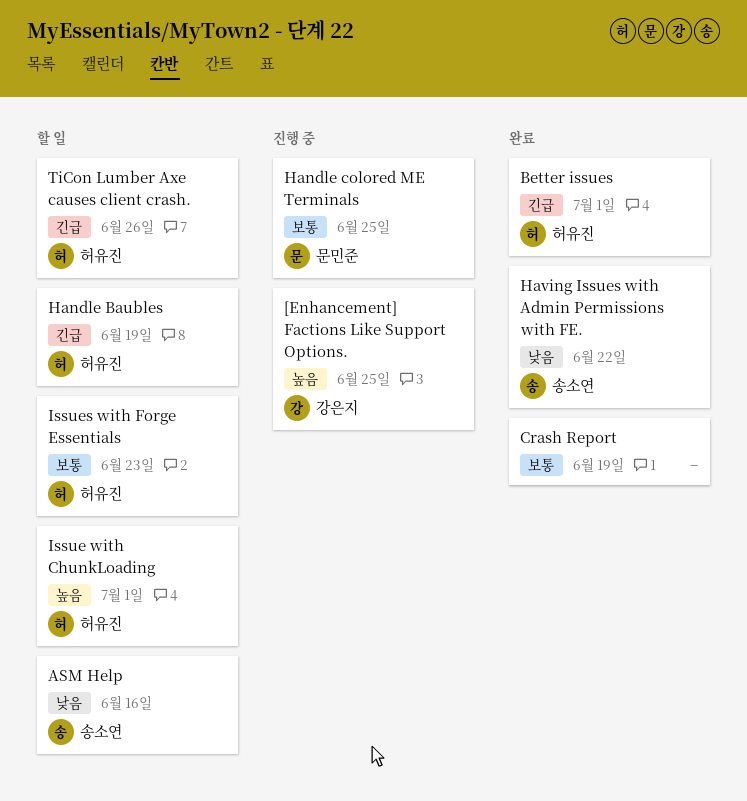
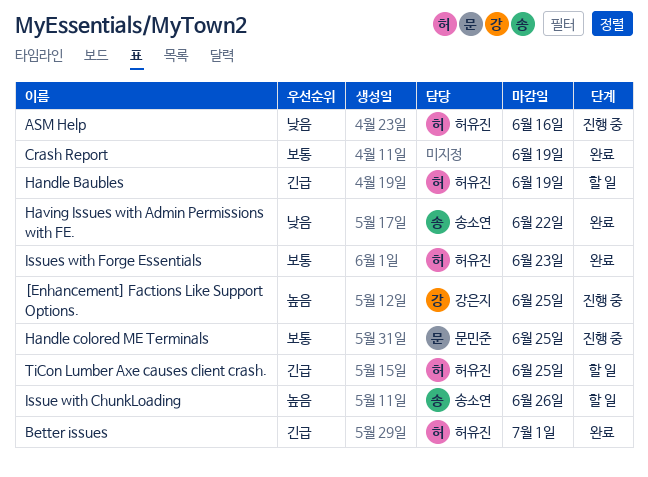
ASM Help, status: 할 일 -> 진행 중
ASM Help, owner: 송소연 -> 허유진
Issue with ChunkLoading, owner: 허유진 -> 송소연
Issue with ChunkLoading, due: Jul 1 -> Jun 26
Issues with Forge Essentials, status: 할 일 -> 완료
TiCon Lumber Axe causes client crash., due: Jun 26 -> Jun 25

